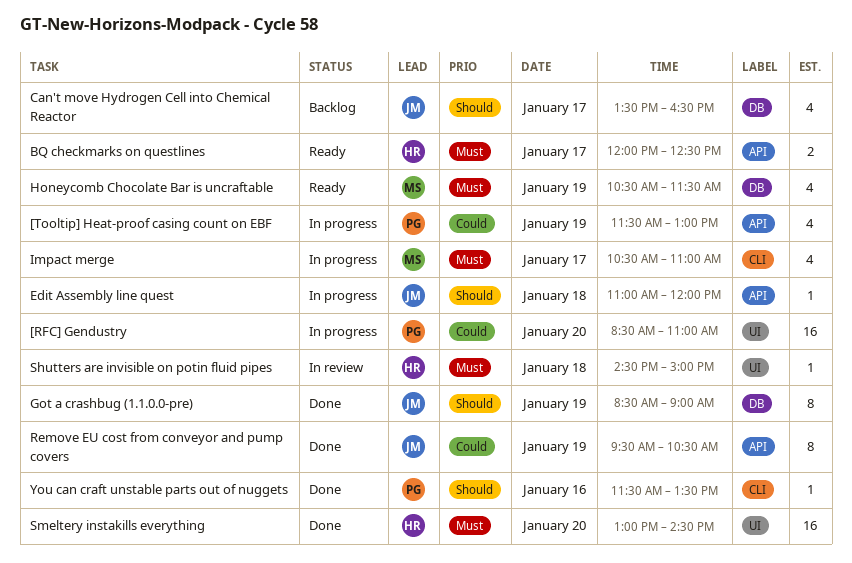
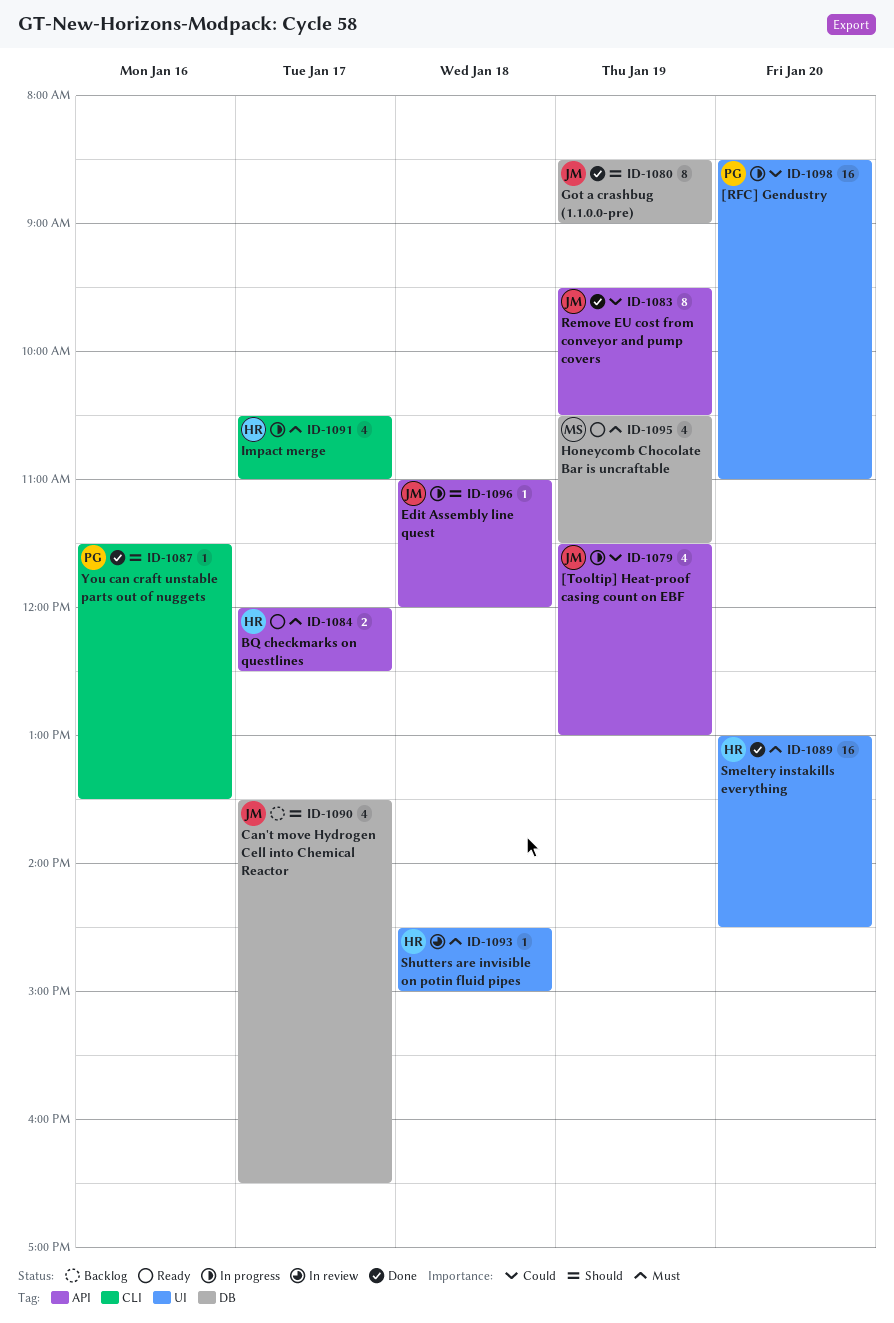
[Tooltip] Heat-proof casing count on EBF, owner: PG -> JM
Impact merge, owner: MS -> HR

